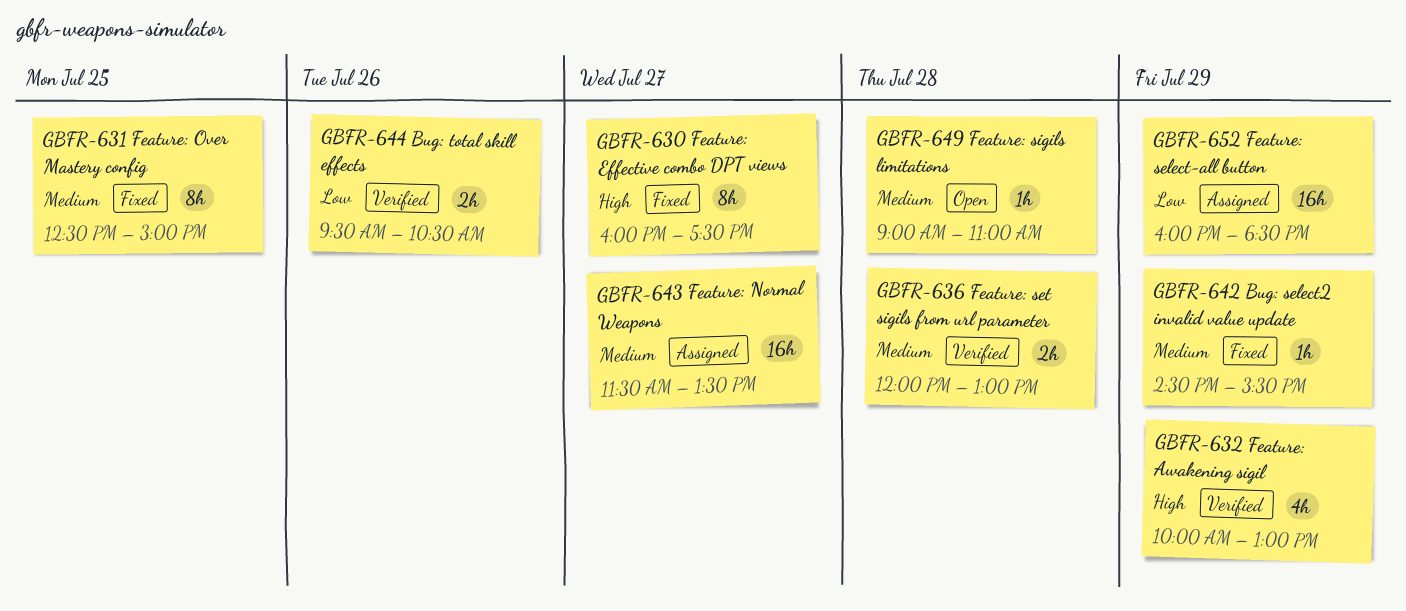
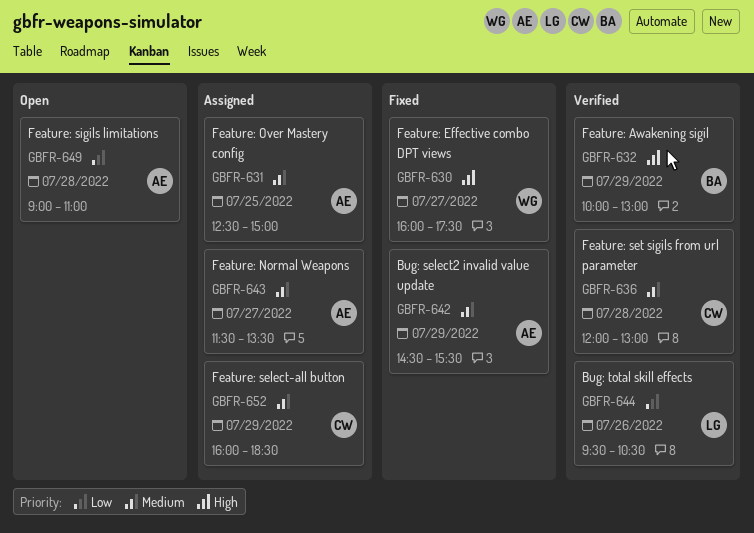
GBFR-631, status: Fixed -> Assigned
GBFR-649, priority: Medium -> Low
GBFR-652, priority: Low -> Medium

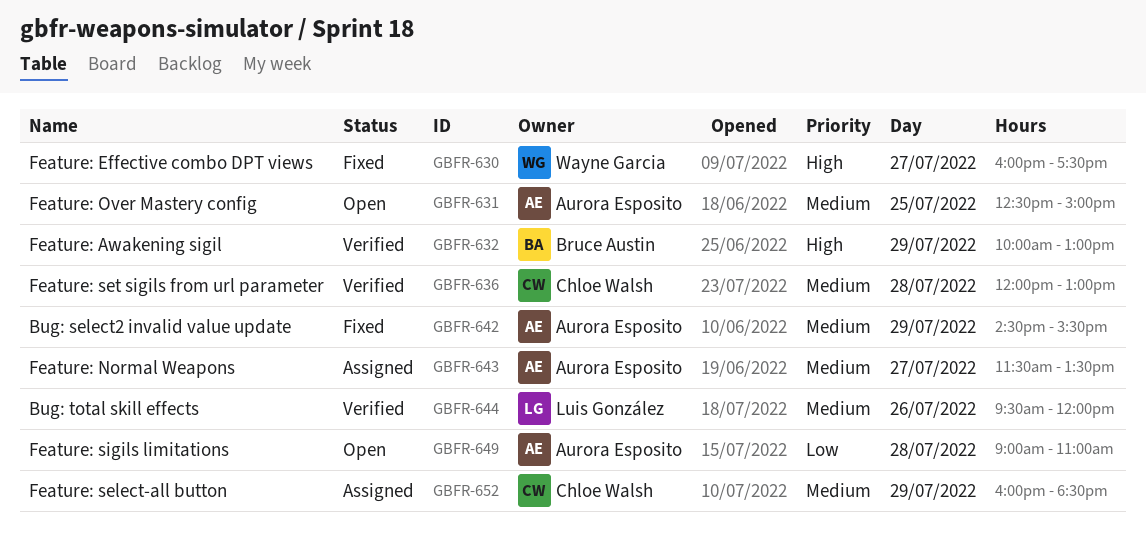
GBFR-631, status: Assigned -> Open
GBFR-644, priority: Low -> Medium
GBFR-644, ends: 10:30 -> 12:00

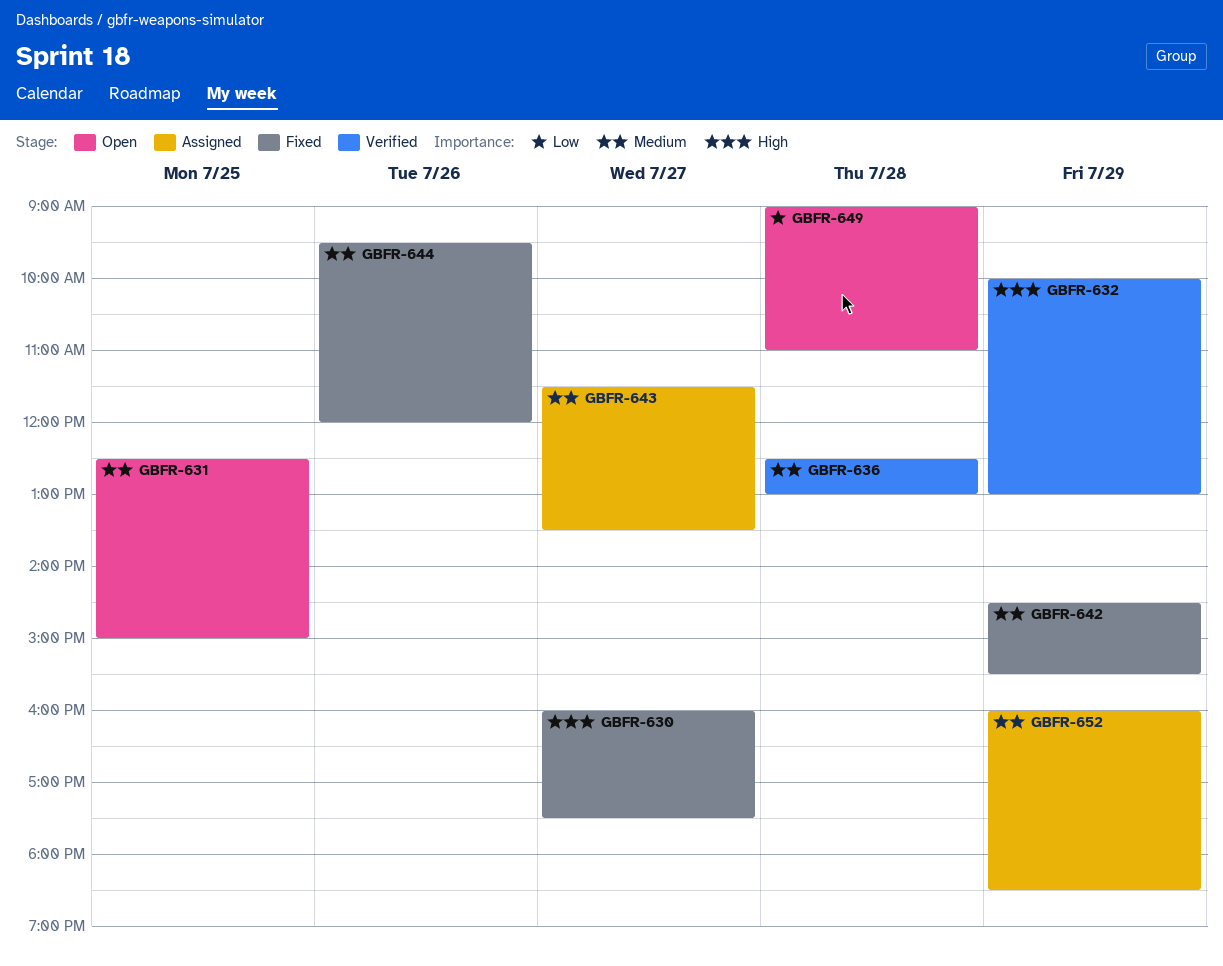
GBFR-636, begins: 12:00 -> 12:30
GBFR-644, status: Verified -> Fixed

